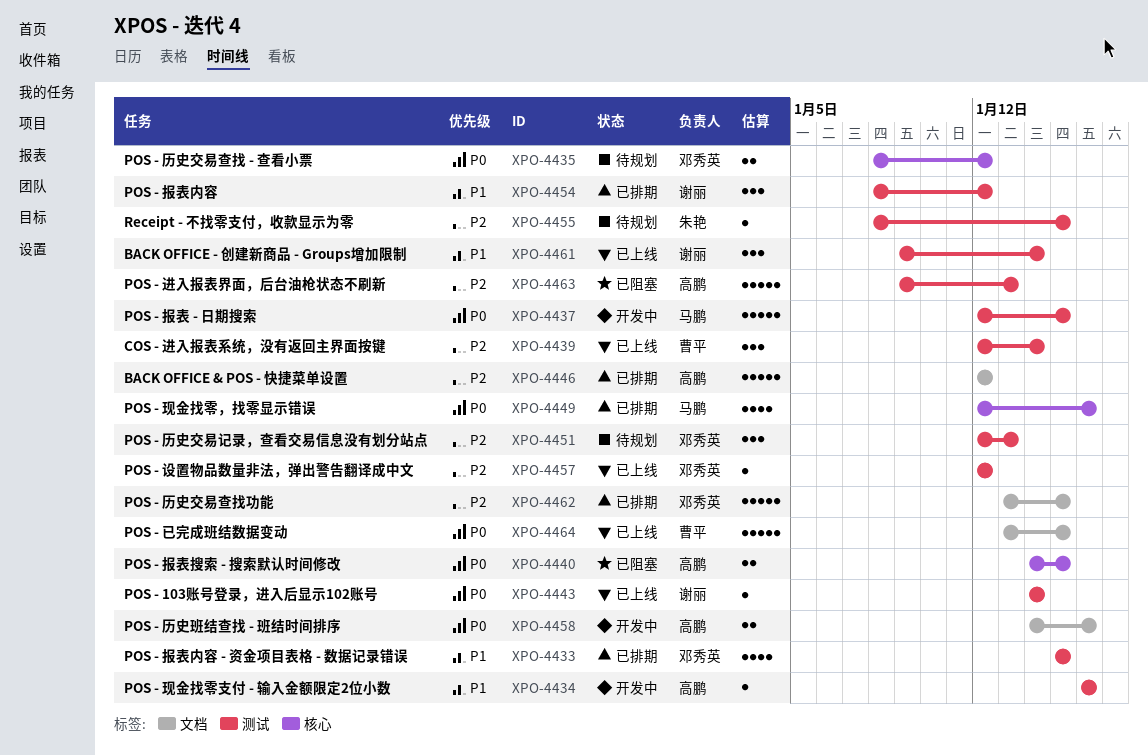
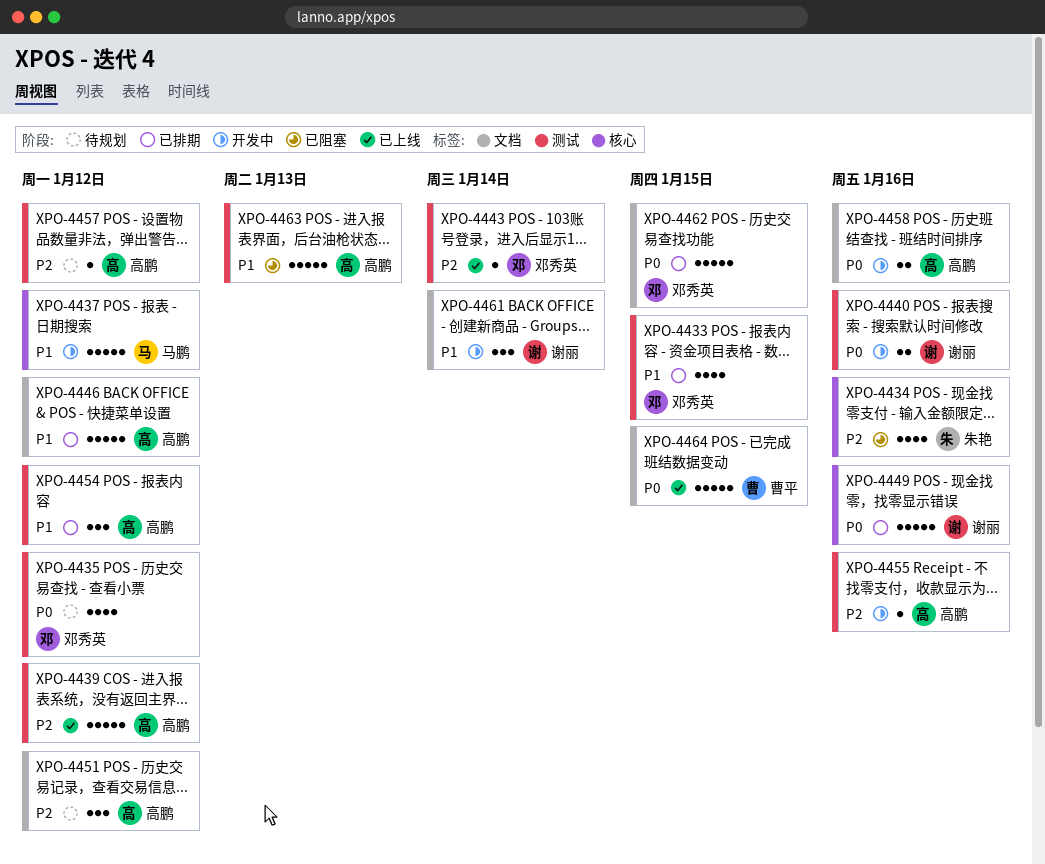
XPO-4434, status: 开发中 -> 已阻塞
XPO-4434, owner: 高鹏 -> 朱艳
XPO-4434, priority: P1 -> P2
XPO-4434, label: 测试 -> 核心
XPO-4434, estimate: 1 -> 4
XPO-4435, label: 核心 -> 测试
XPO-4435, estimate: 2 -> 4
XPO-4437, priority: P0 -> P1
XPO-4437, label: 测试 -> 核心
XPO-4437, due: Jan 15 -> Jan 12
XPO-4439, owner: 曹平 -> 高鹏
XPO-4439, estimate: 3 -> 5
XPO-4439, due: Jan 14 -> Jan 12
XPO-4440, status: 已阻塞 -> 开发中
XPO-4440, owner: 高鹏 -> 谢丽
XPO-4440, label: 核心 -> 测试
XPO-4440, due: Jan 15 -> Jan 16
XPO-4443, owner: 谢丽 -> 邓秀英
XPO-4443, priority: P0 -> P2
XPO-4446, priority: P2 -> P1
XPO-4449, owner: 马鹏 -> 谢丽
XPO-4449, estimate: 4 -> 5
XPO-4451, owner: 邓秀英 -> 高鹏
XPO-4451, label: 测试 -> 文档
XPO-4451, due: Jan 13 -> Jan 12
XPO-4454, owner: 谢丽 -> 高鹏
XPO-4455, status: 待规划 -> 开发中
XPO-4455, owner: 朱艳 -> 高鹏
XPO-4455, due: Jan 15 -> Jan 16
XPO-4457, status: 已上线 -> 待规划
XPO-4457, owner: 邓秀英 -> 高鹏
XPO-4461, status: 已上线 -> 开发中
XPO-4461, label: 测试 -> 文档
XPO-4462, priority: P2 -> P0
XPO-4463, priority: P2 -> P1

